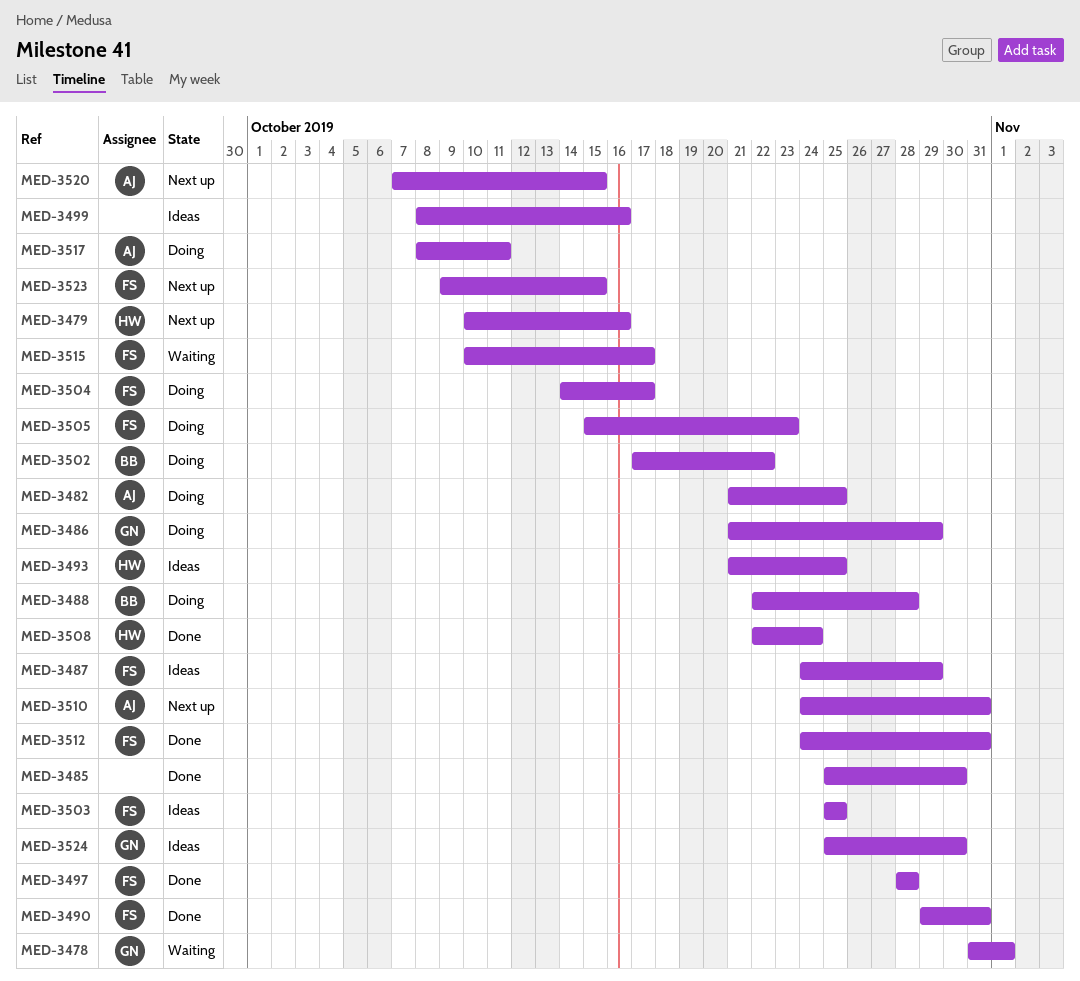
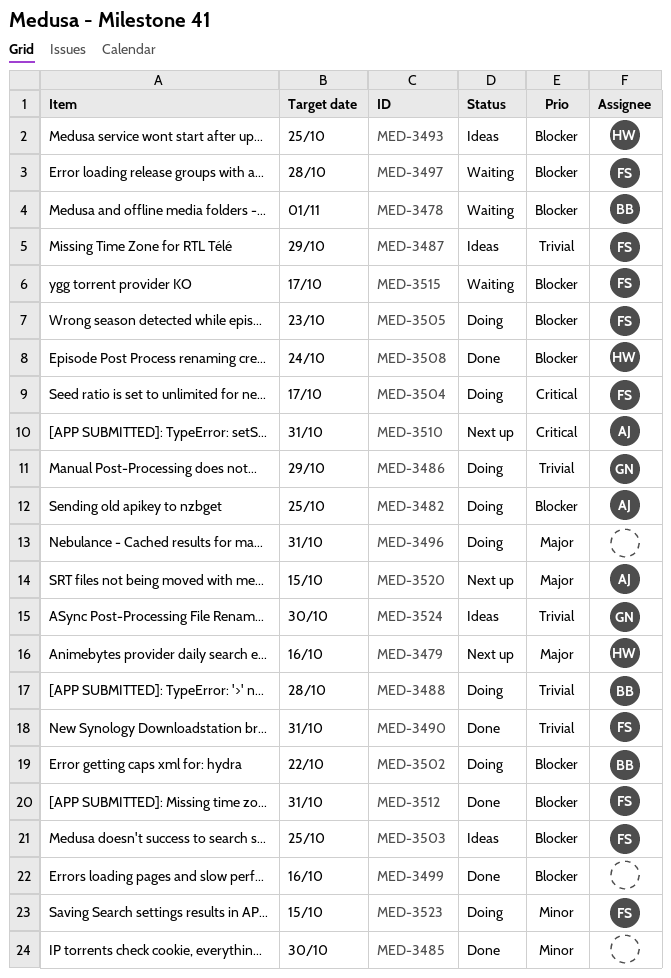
MED-3478, owner: GN -> BB
MED-3496: none -> present
MED-3497, status: Done -> Waiting
MED-3499, status: Ideas -> Done
MED-3517: present -> none
MED-3523, status: Next up -> Doing

